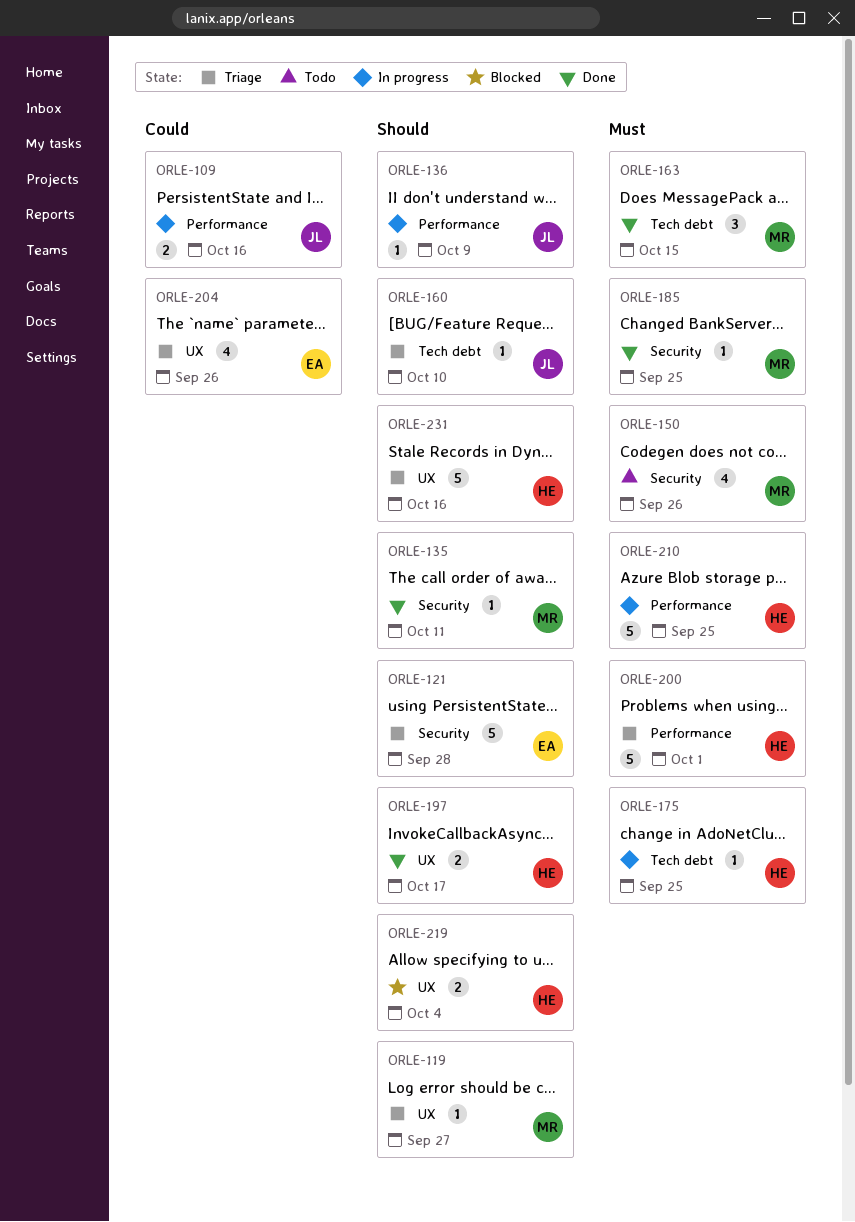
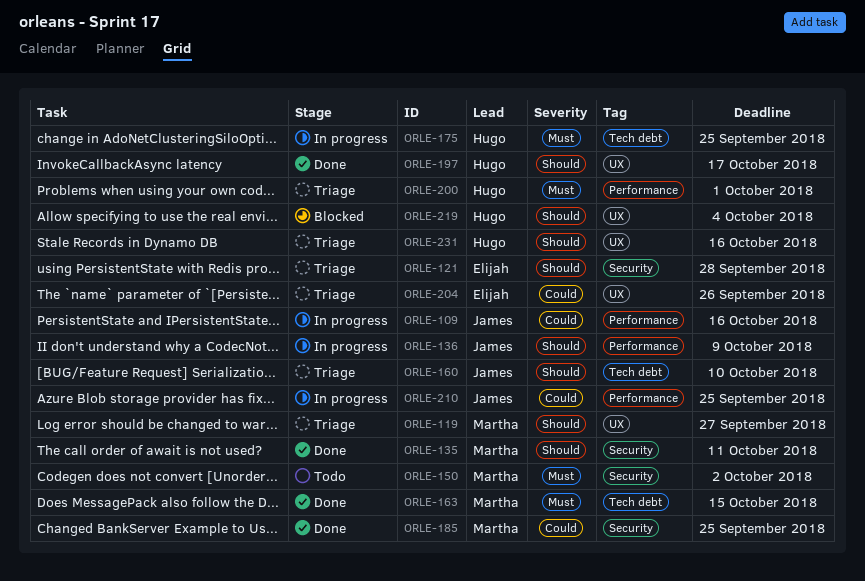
ORLE-150, due: Sep 26 -> Oct 2
ORLE-185, priority: Must -> Could
ORLE-210, owner: Hugo -> James
ORLE-210, priority: Must -> Could

